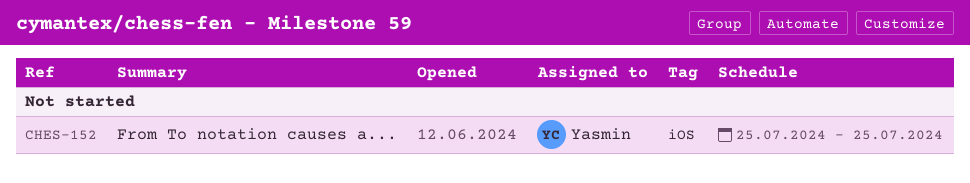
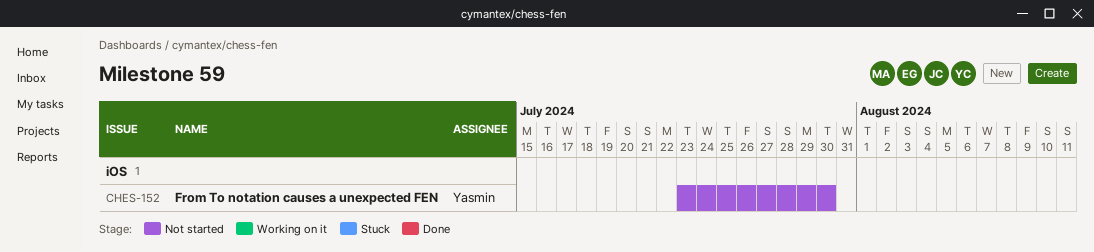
CHES-152, start: Jul 25 -> Jul 23
CHES-152, due: Jul 25 -> Jul 30

